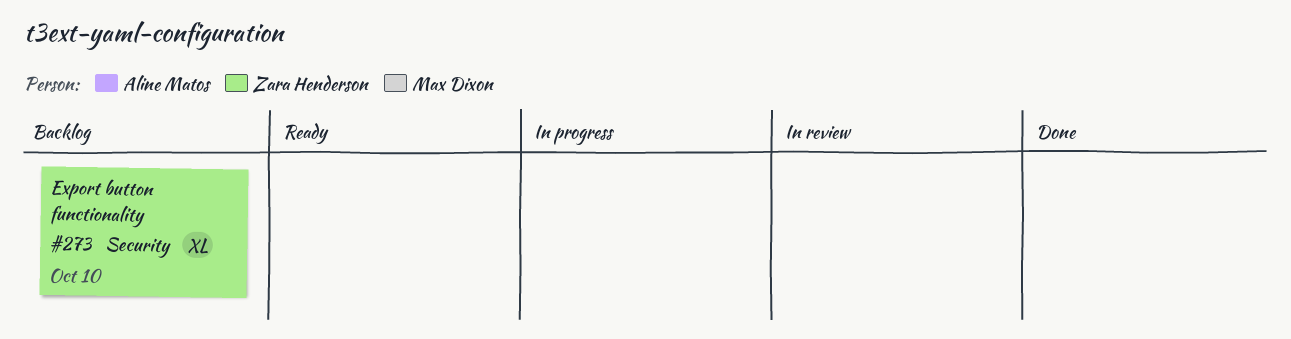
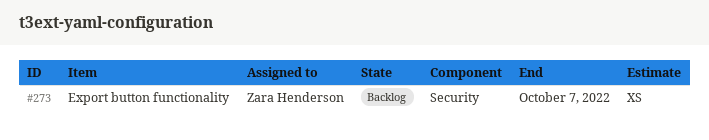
#273, estimate: XL -> XS
#273, due: Oct 10 -> Oct 7

